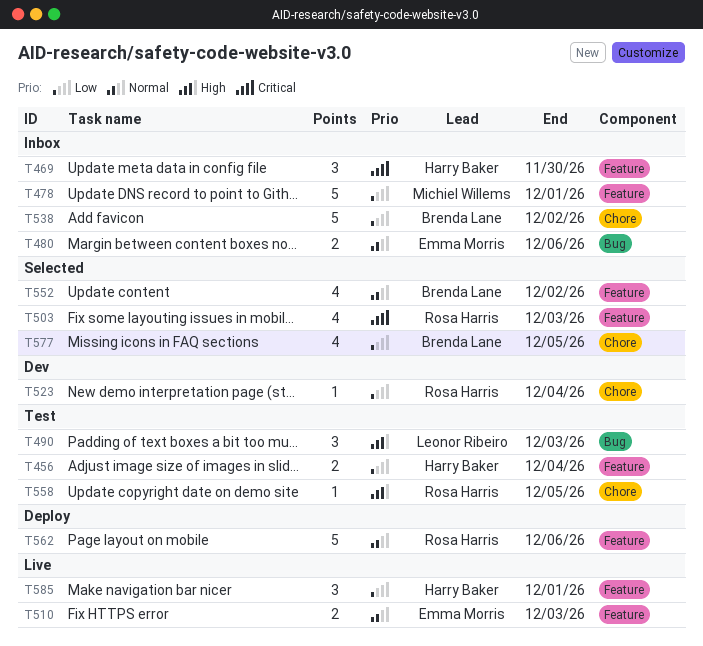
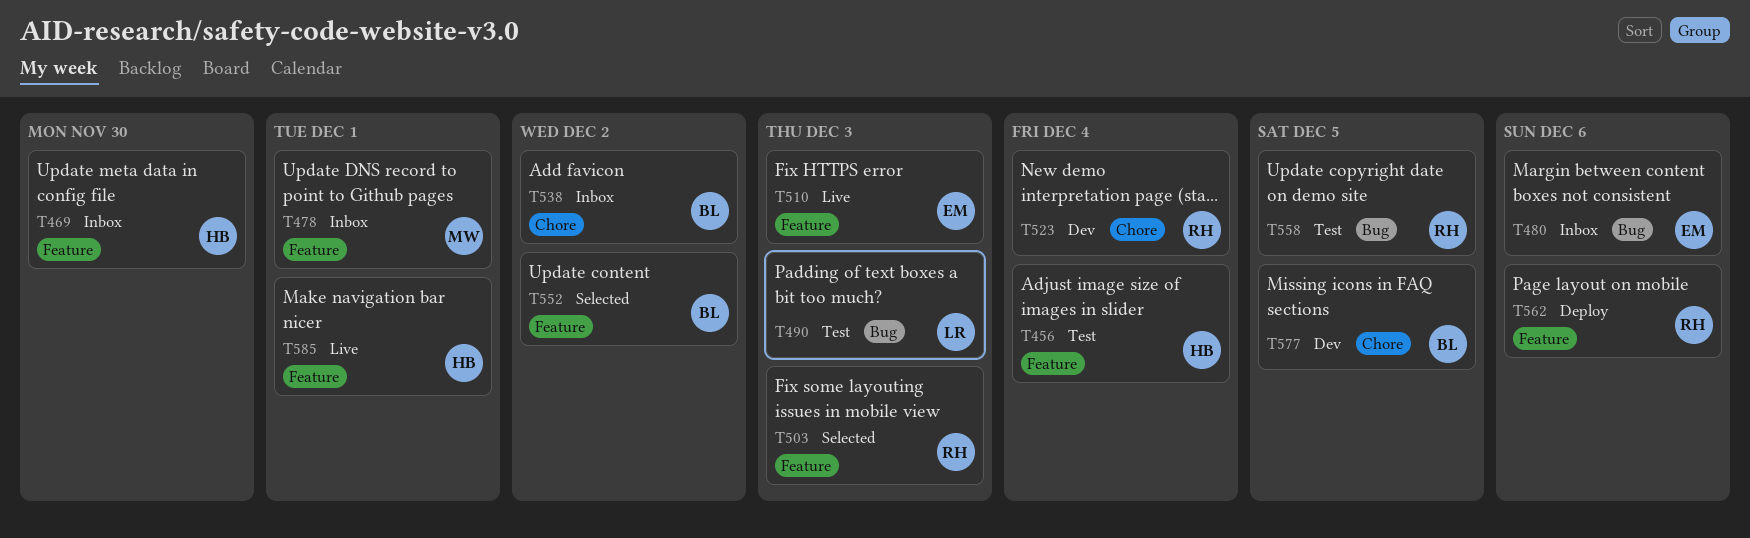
T558, label: Chore -> Bug
T577, status: Selected -> Dev

